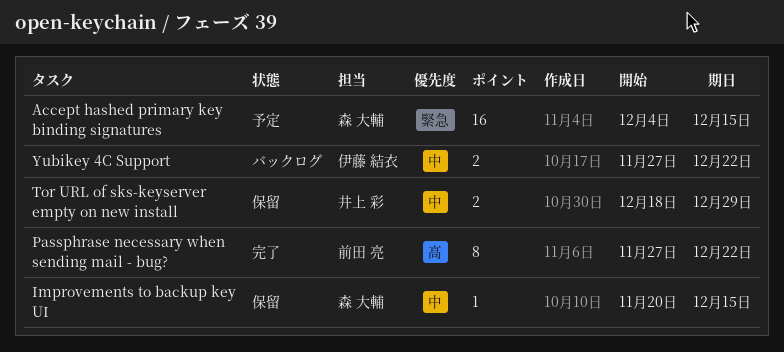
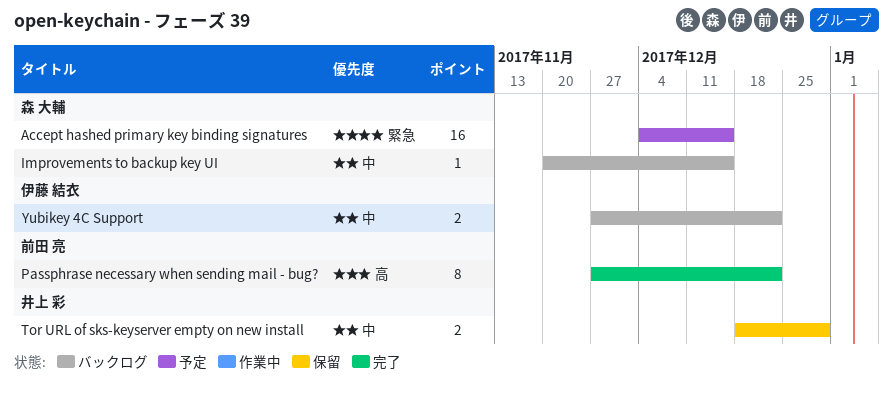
Improvements to backup key UI, status: 保留 -> バックログ

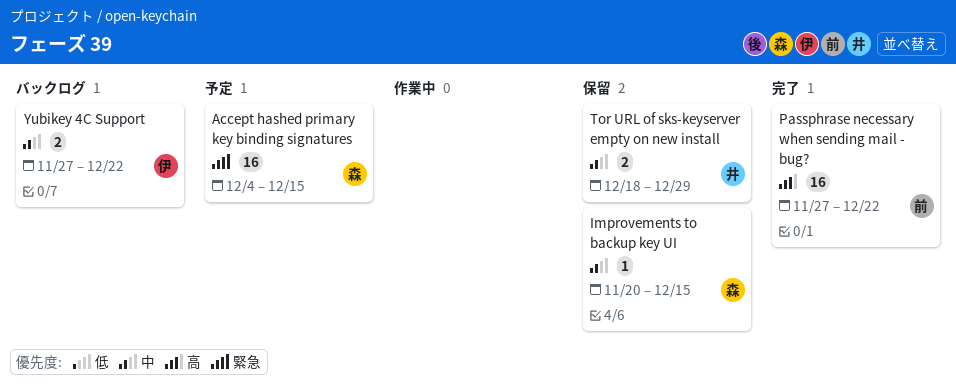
Improvements to backup key UI, status: バックログ -> 保留
Passphrase necessary when sending mail - bug?, estimate: 8 -> 16

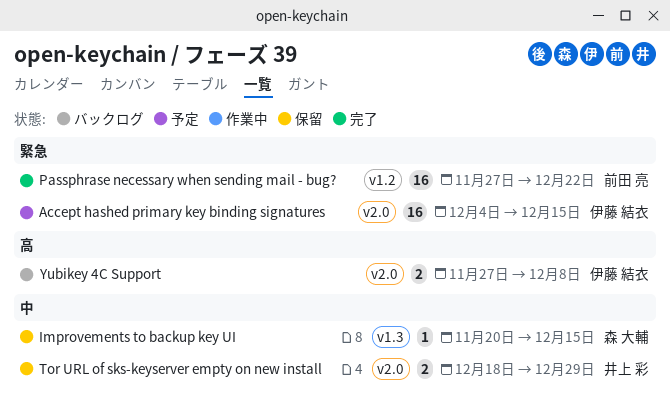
Accept hashed primary key binding signatures, owner: 森 大輔 -> 伊藤 結衣
Passphrase necessary when sending mail - bug?, priority: 高 -> 緊急
Yubikey 4C Support, priority: 中 -> 高
Yubikey 4C Support, due: Dec 22 -> Dec 8

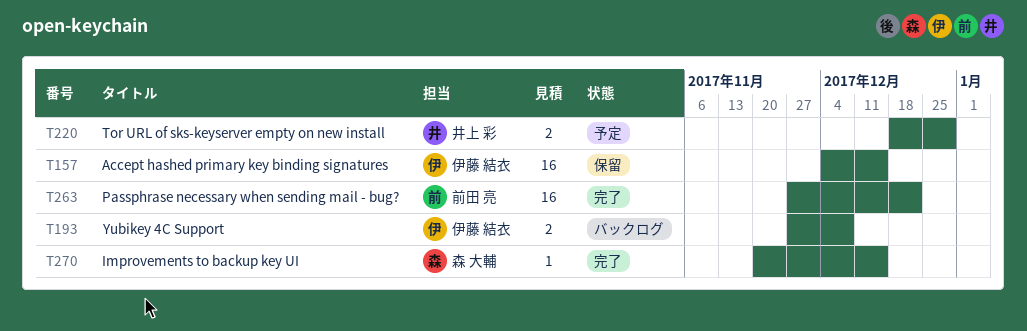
Accept hashed primary key binding signatures, status: 予定 -> 保留
Improvements to backup key UI, status: 保留 -> 完了
Tor URL of sks-keyserver empty on new install, status: 保留 -> 予定

